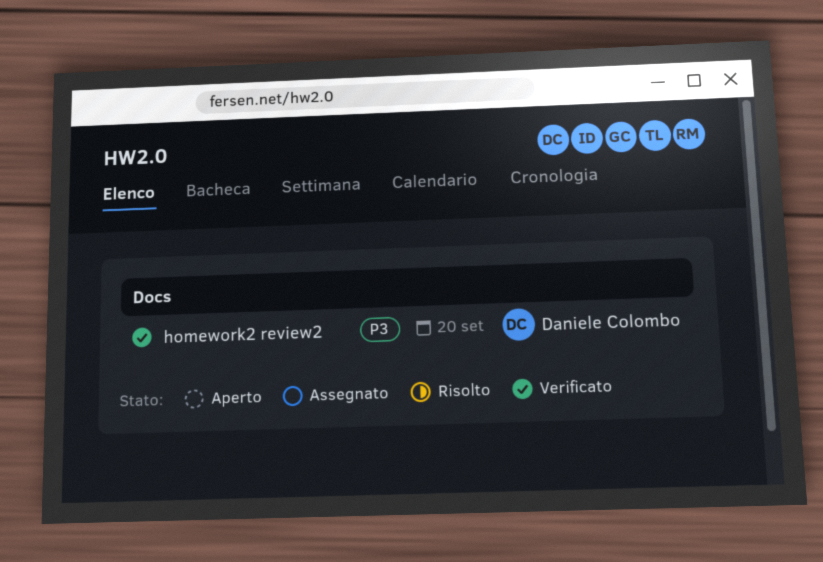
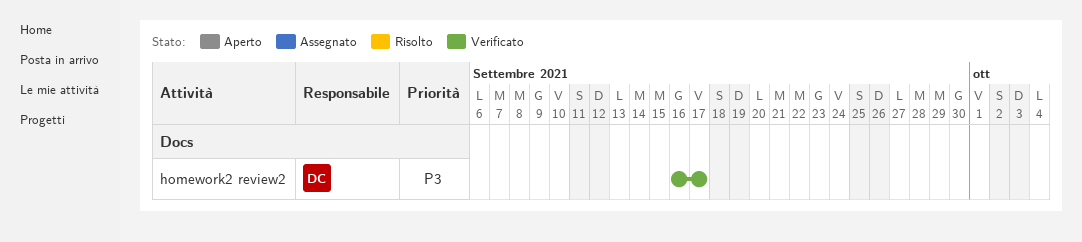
homework2 review2, due: Sep 20 -> Sep 17

